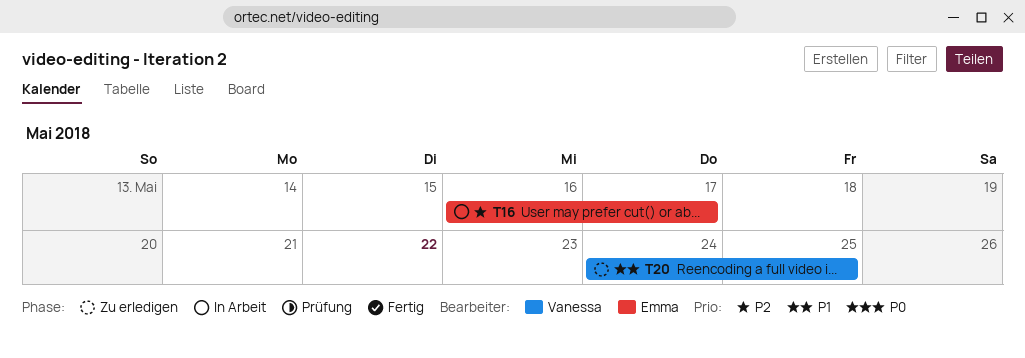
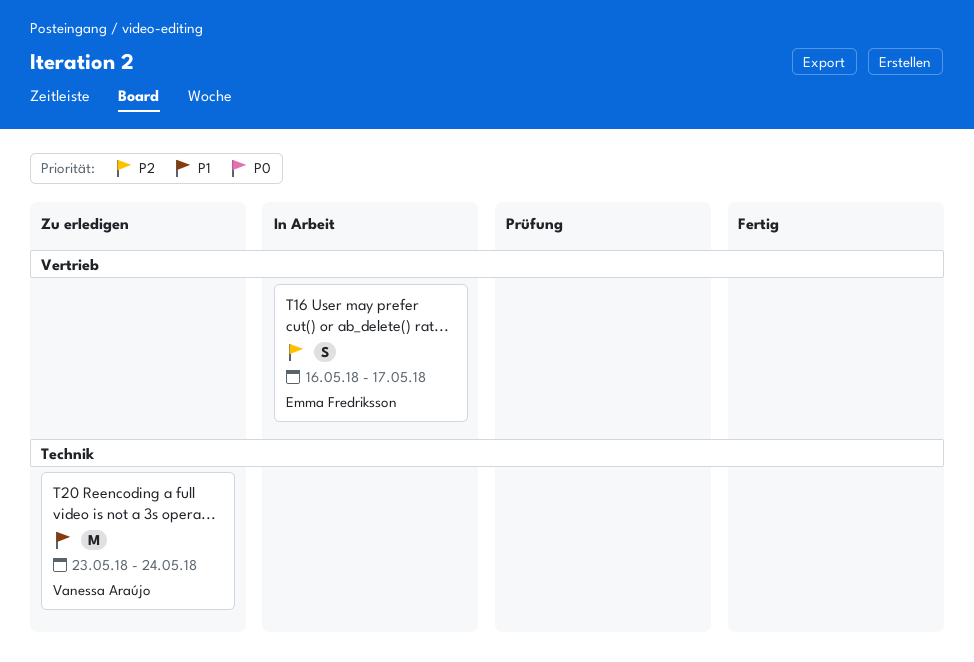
T20, start: May 24 -> May 23
T20, due: May 25 -> May 24

